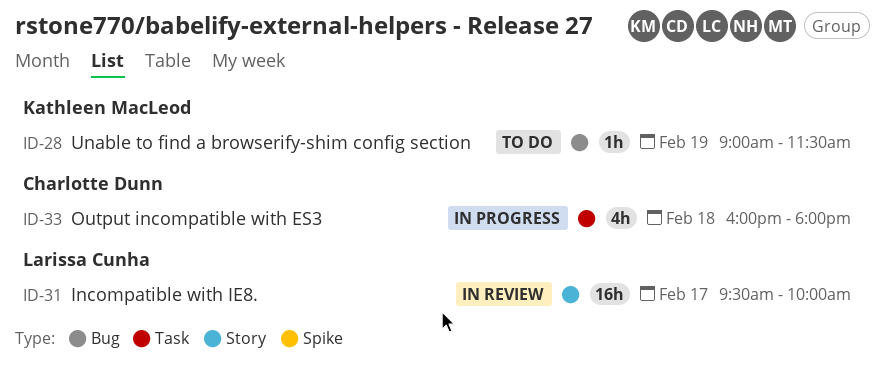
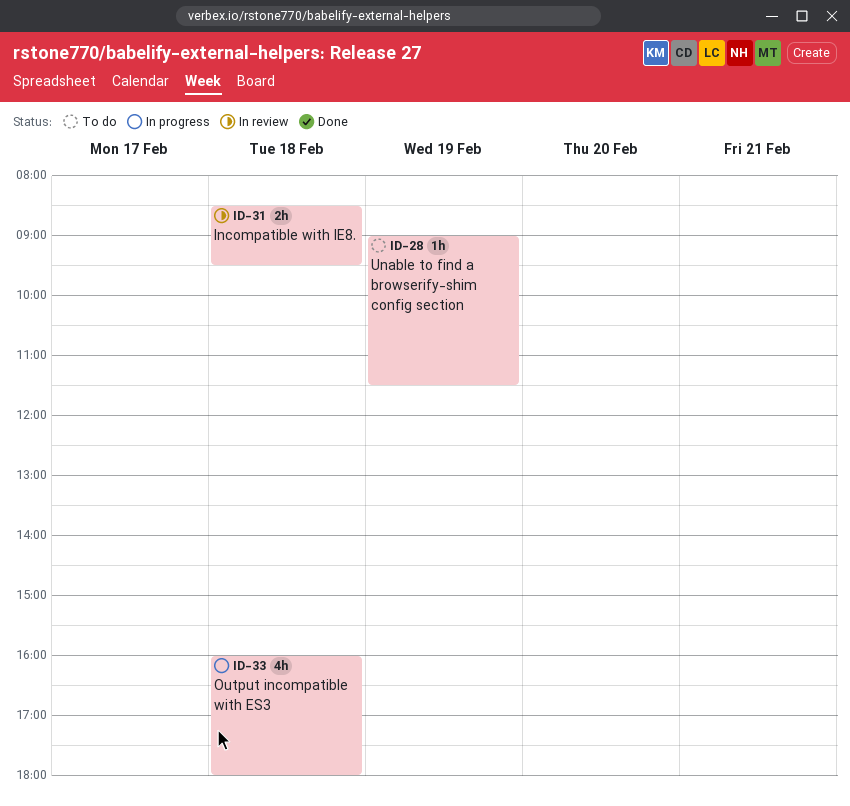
ID-31, estimate: 16h -> 2h
ID-31, day: Feb 17 -> Feb 18
ID-31, begins: 09:30 -> 08:30
ID-31, ends: 10:00 -> 09:30

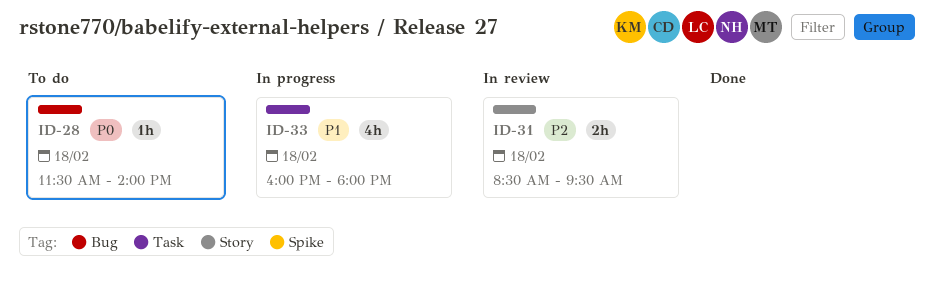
ID-28, day: Feb 19 -> Feb 18
ID-28, begins: 09:00 -> 11:30
ID-28, ends: 11:30 -> 14:00

